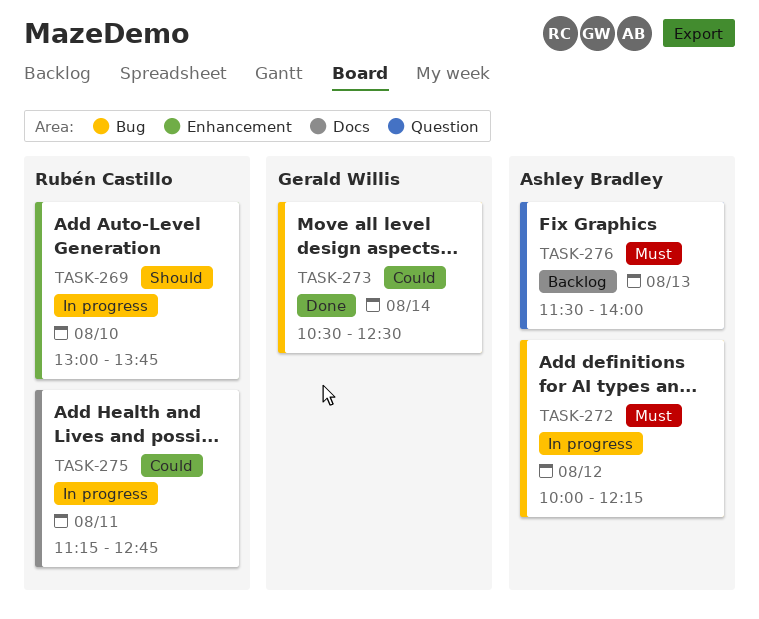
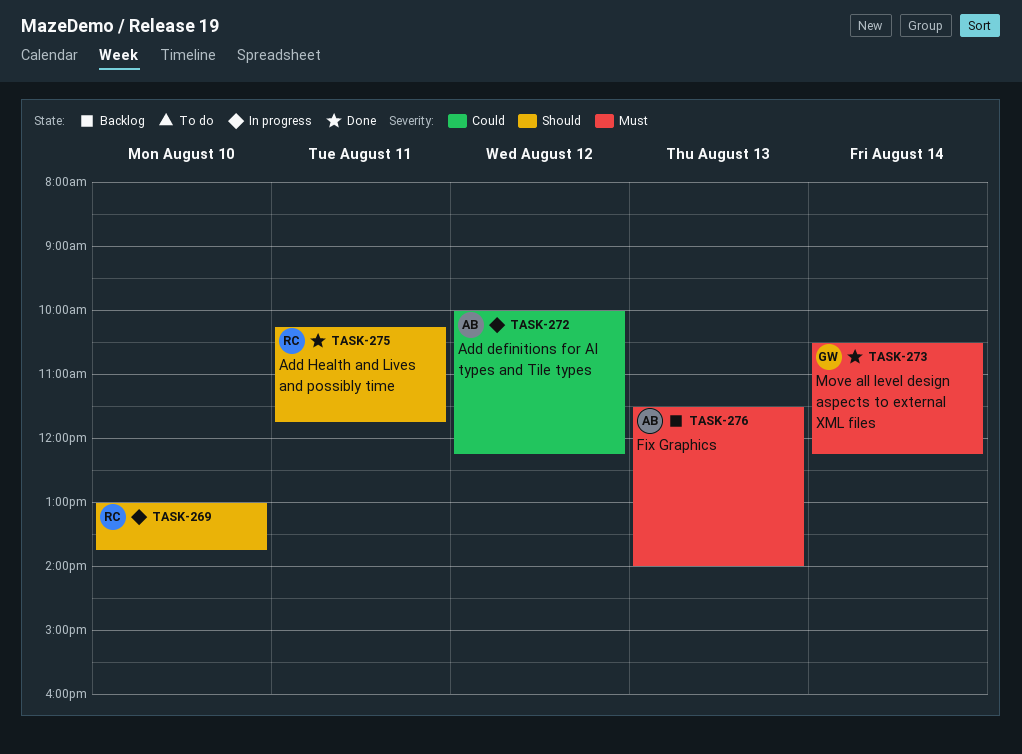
TASK-272, priority: Must -> Could
TASK-273, priority: Could -> Must
TASK-273, ends: 12:30 -> 12:15
TASK-275, status: In progress -> Done
TASK-275, priority: Could -> Should
TASK-275, begins: 11:15 -> 10:15
TASK-275, ends: 12:45 -> 11:45

